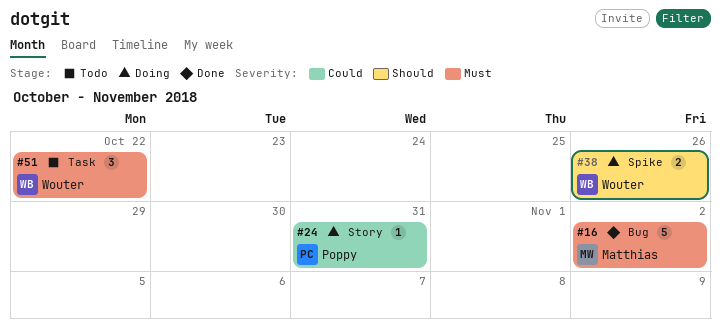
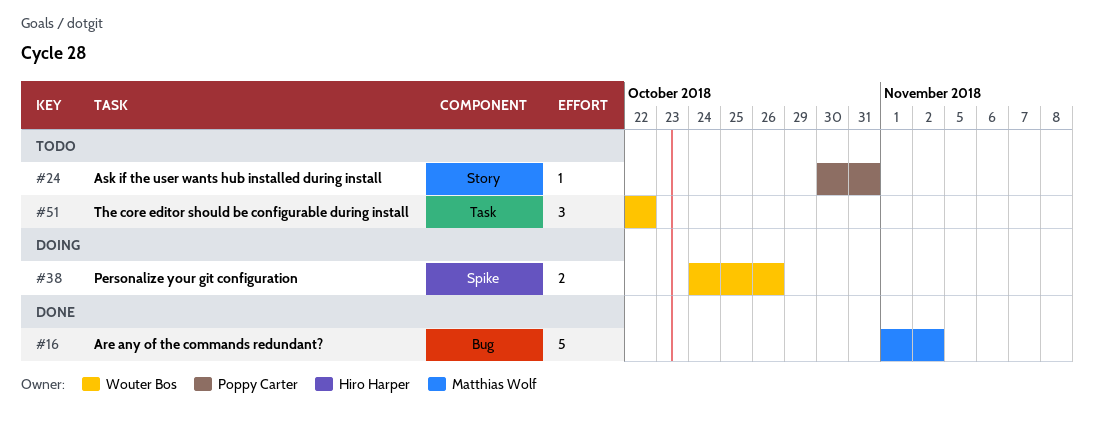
#24, status: Doing -> Todo

